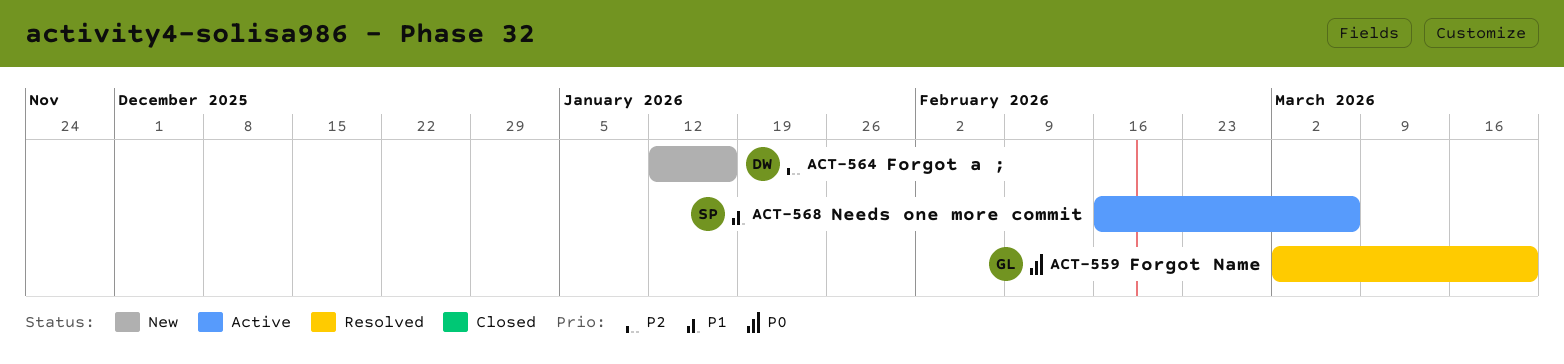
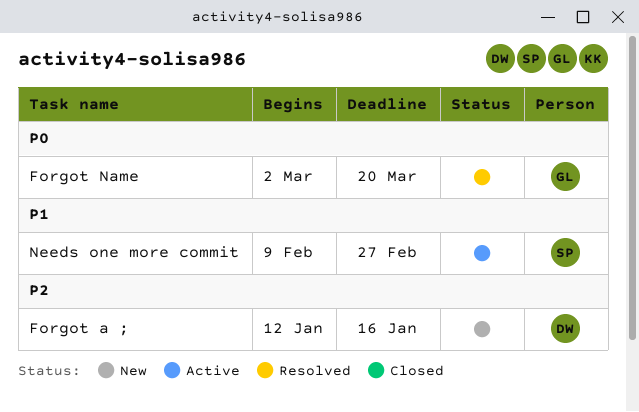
Needs one more commit, start: Feb 16 -> Feb 9
Needs one more commit, due: Mar 6 -> Feb 27

